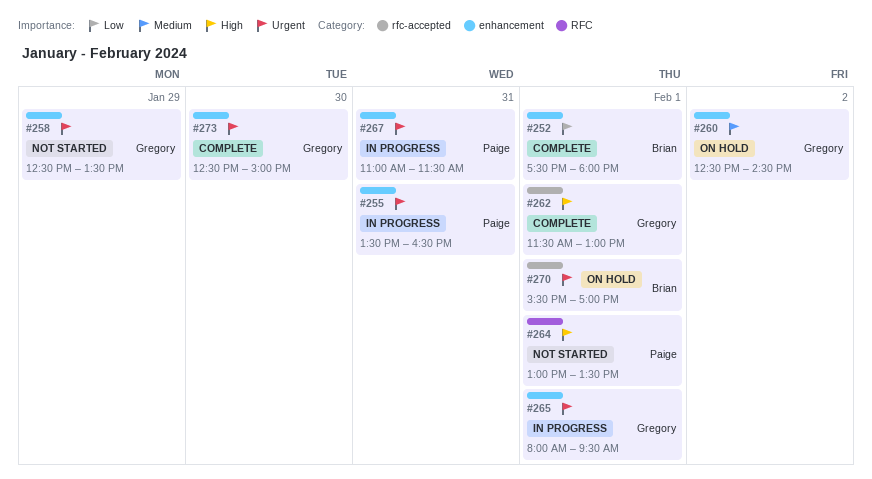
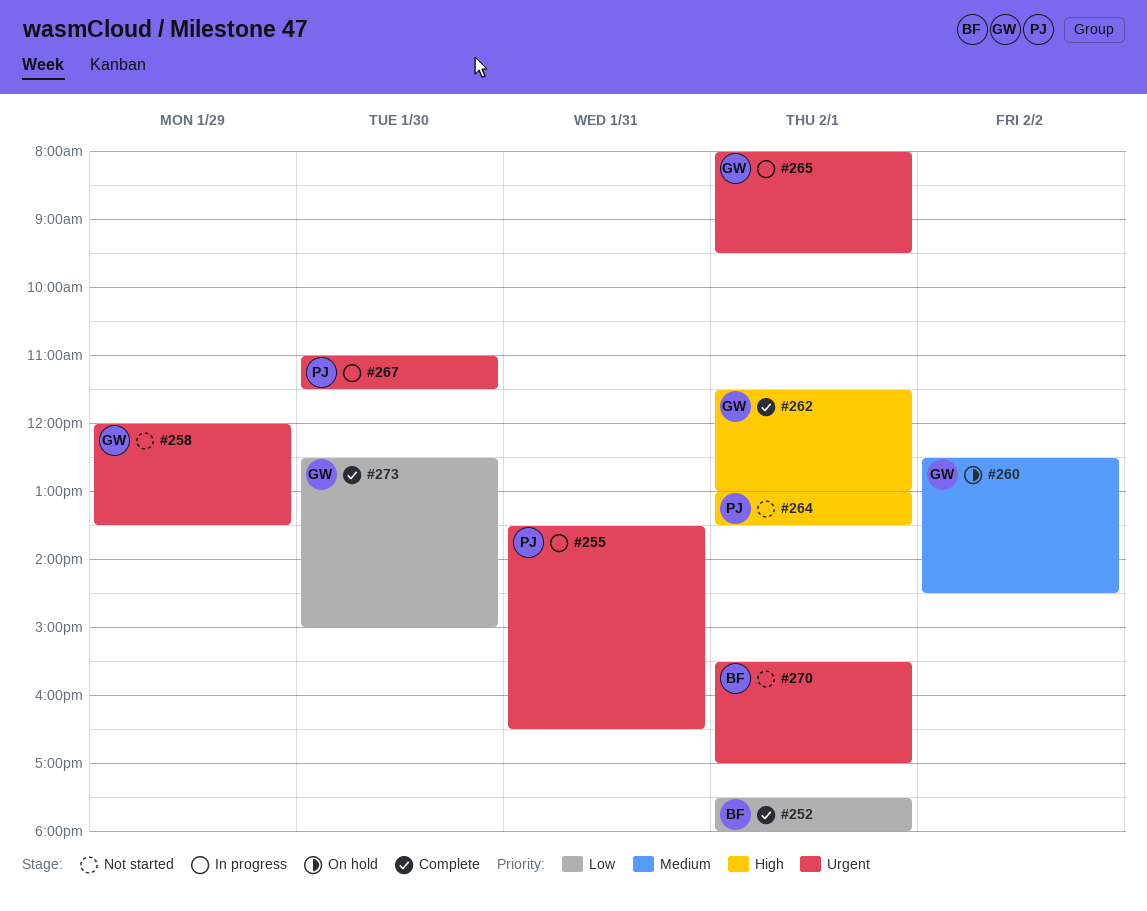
#258, begins: 12:30 -> 12:00
#267, day: Jan 31 -> Jan 30
#270, status: On hold -> Not started
#273, priority: Urgent -> Low

